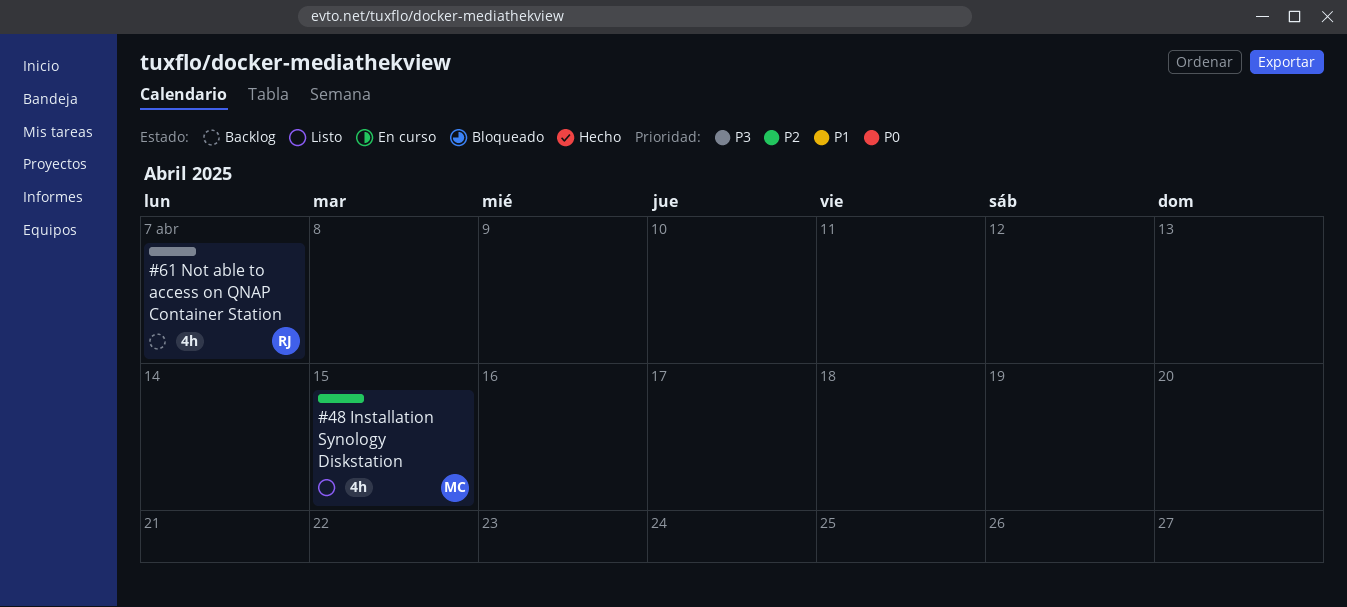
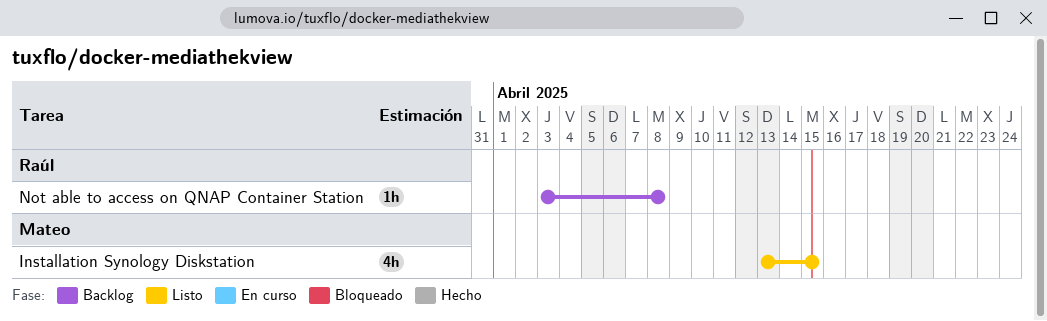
Not able to access on QNAP Container Station, estimate: 4h -> 1h
Not able to access on QNAP Container Station, due: Apr 7 -> Apr 8

